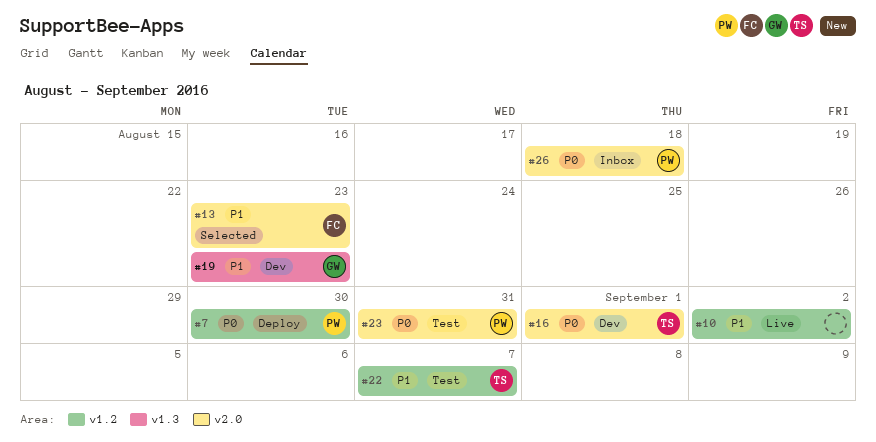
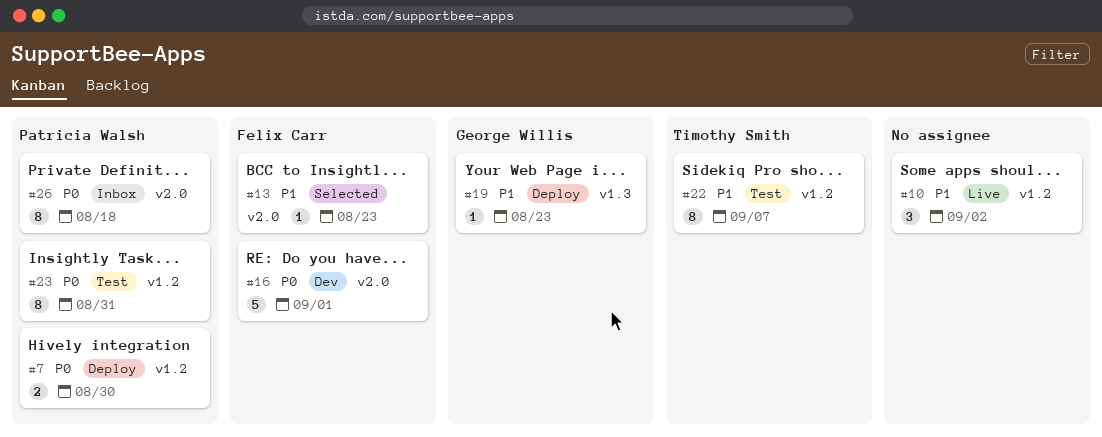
#16, owner: Timothy Smith -> Felix Carr
#19, status: Dev -> Deploy
#23, label: v2.0 -> v1.2

